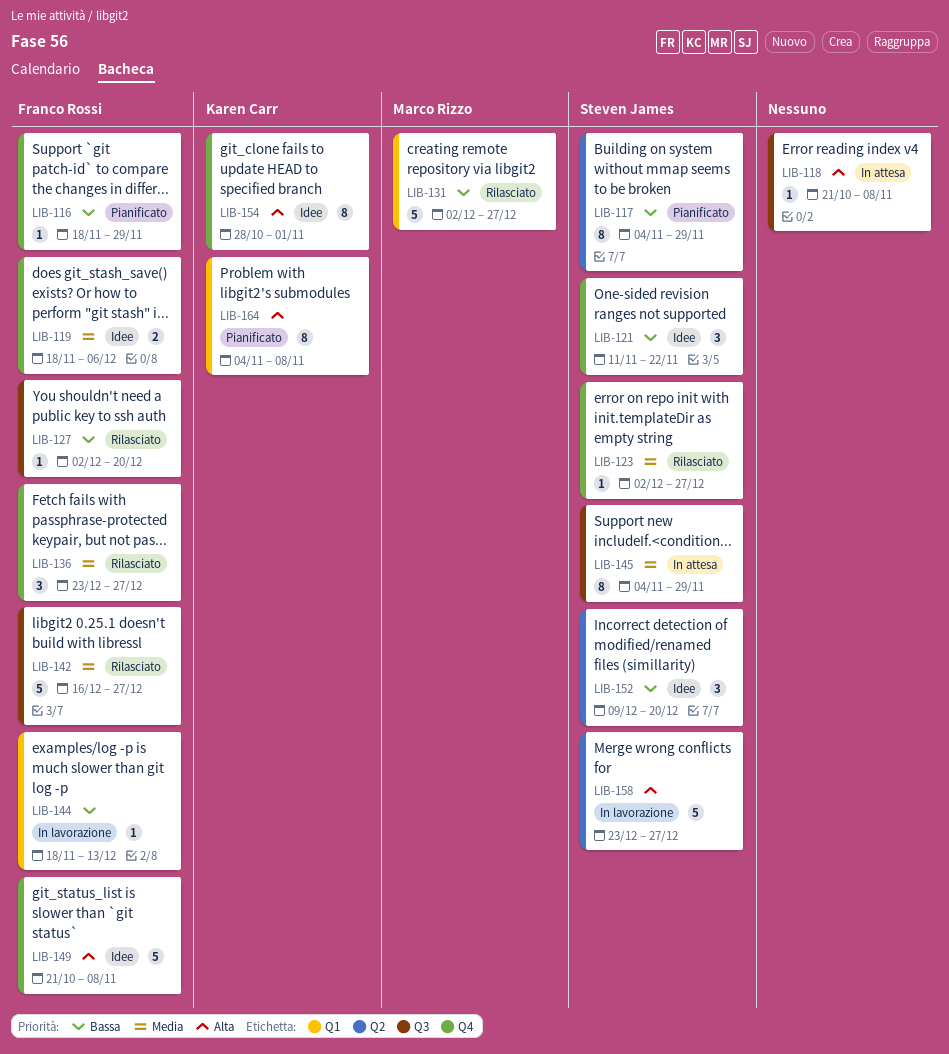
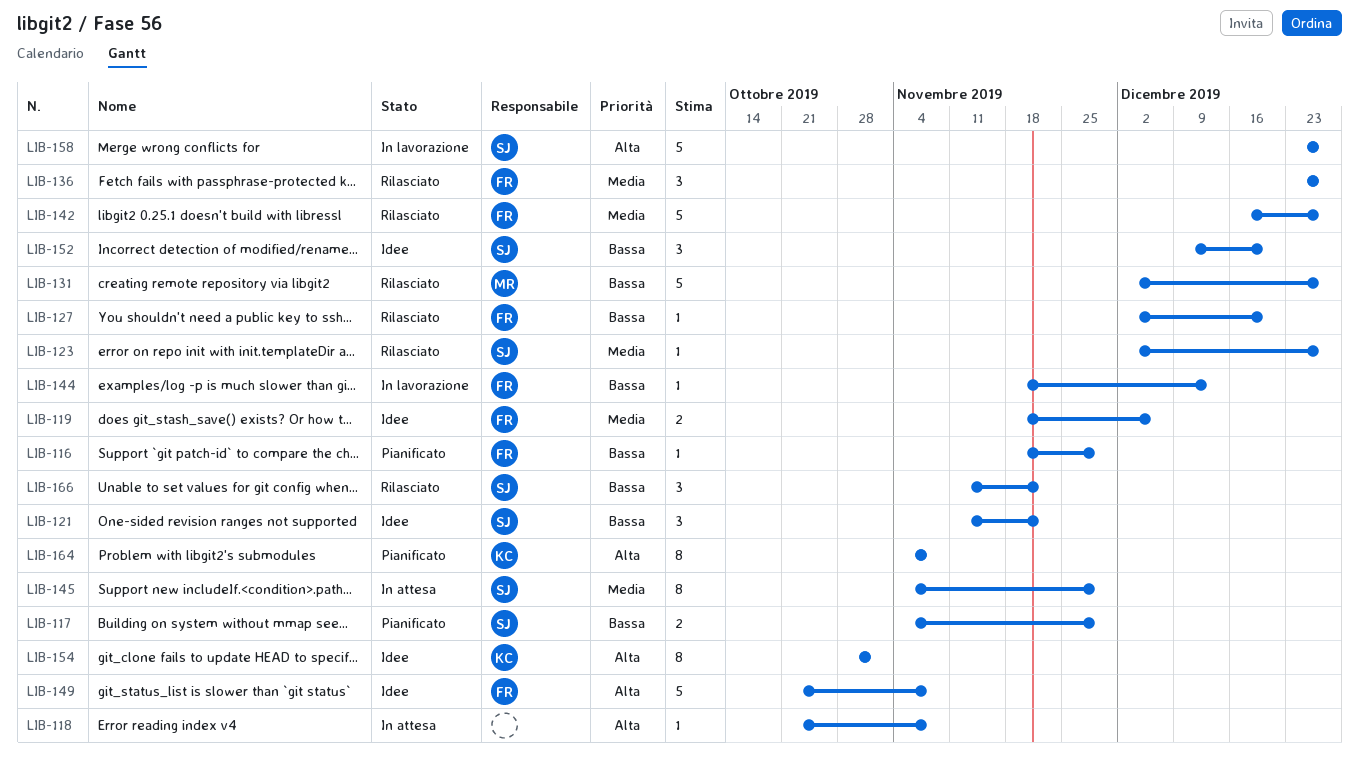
LIB-117, estimate: 8 -> 2
LIB-166: none -> present

